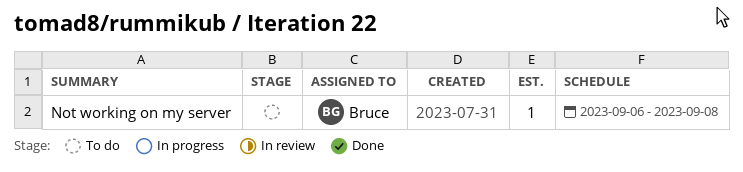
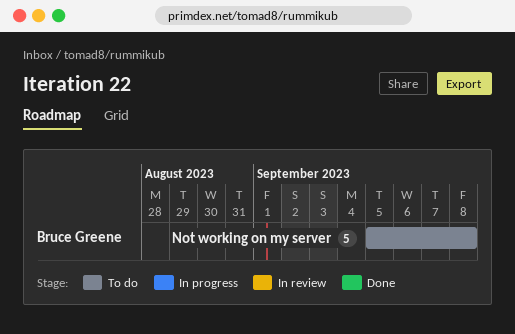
Not working on my server, estimate: 1 -> 5
Not working on my server, start: Sep 6 -> Sep 5

